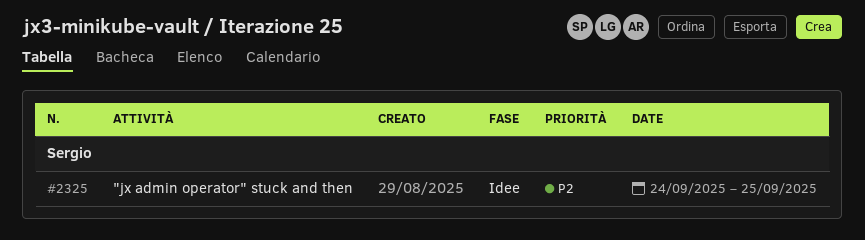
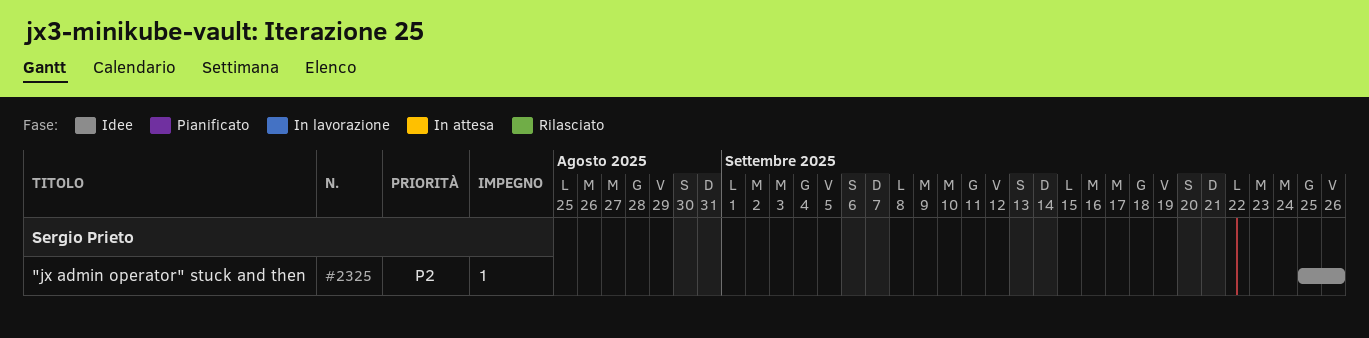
#2325, start: Sep 24 -> Sep 25
#2325, due: Sep 25 -> Sep 26

